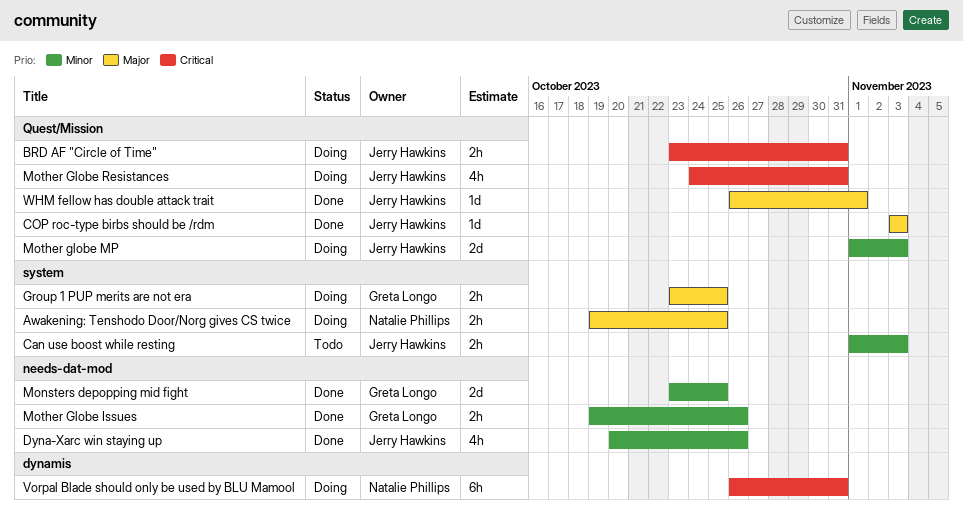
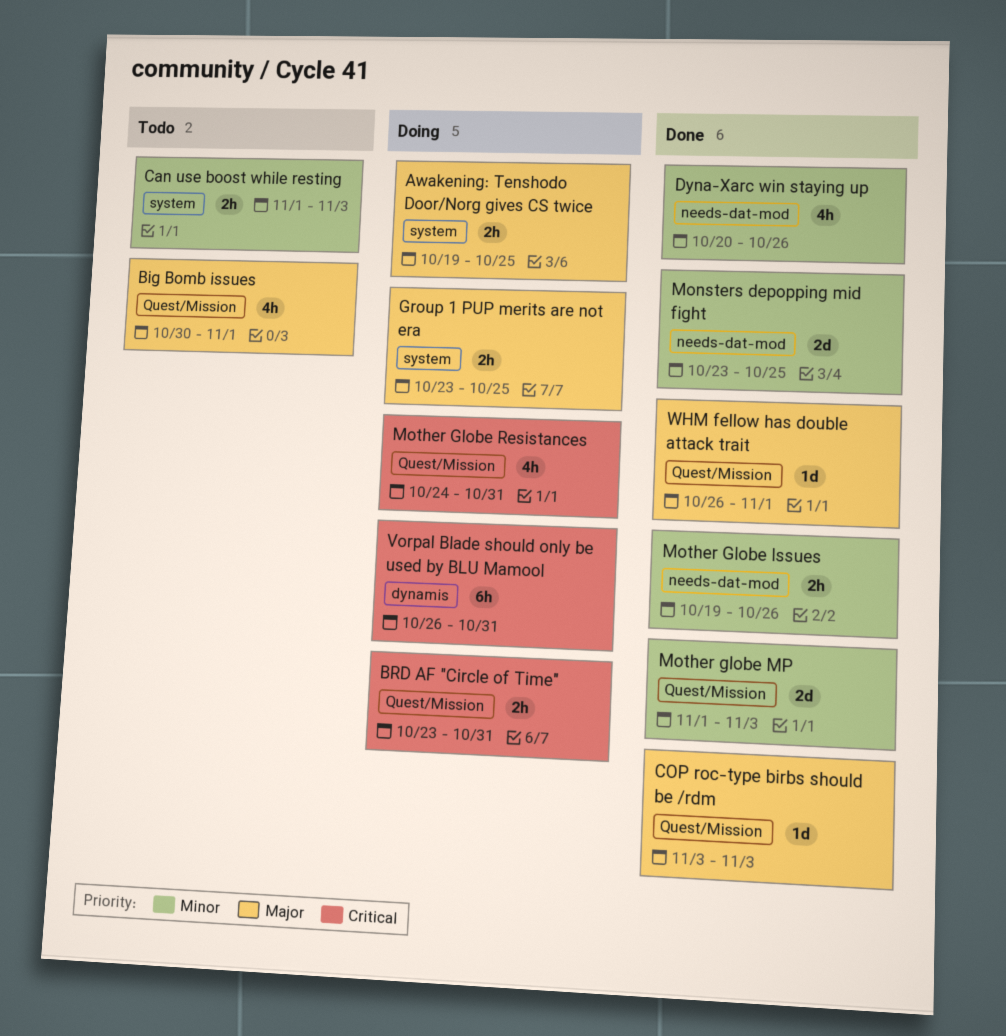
Big Bomb issues: none -> present
Mother globe MP, status: Doing -> Done

